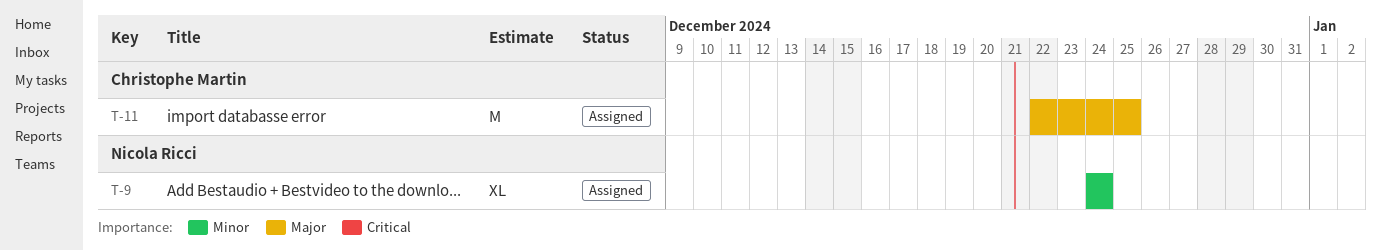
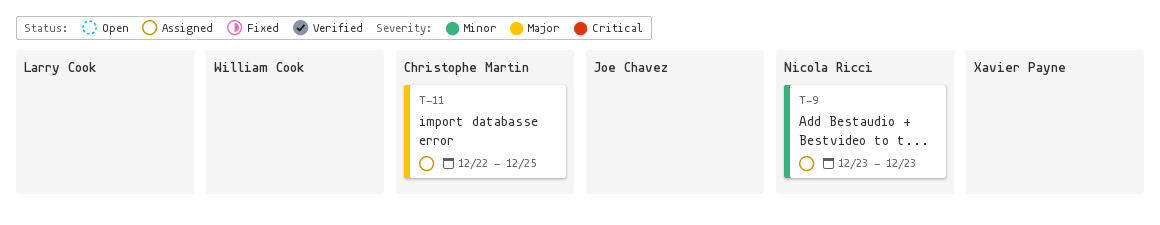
T-9, start: Dec 24 -> Dec 23
T-9, due: Dec 24 -> Dec 23

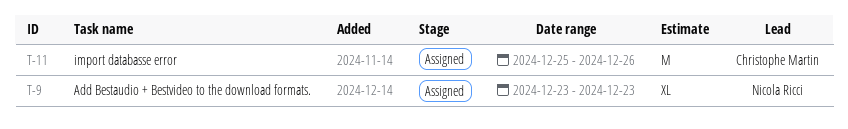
T-11, start: Dec 22 -> Dec 25
T-11, due: Dec 25 -> Dec 26

